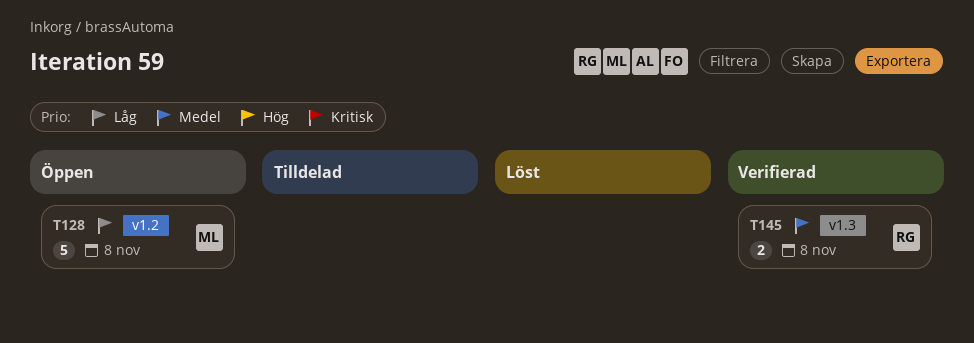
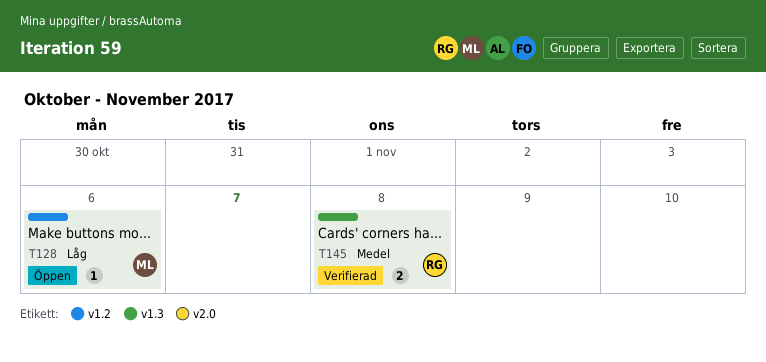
T128, estimate: 5 -> 1
T128, due: Nov 8 -> Nov 6

